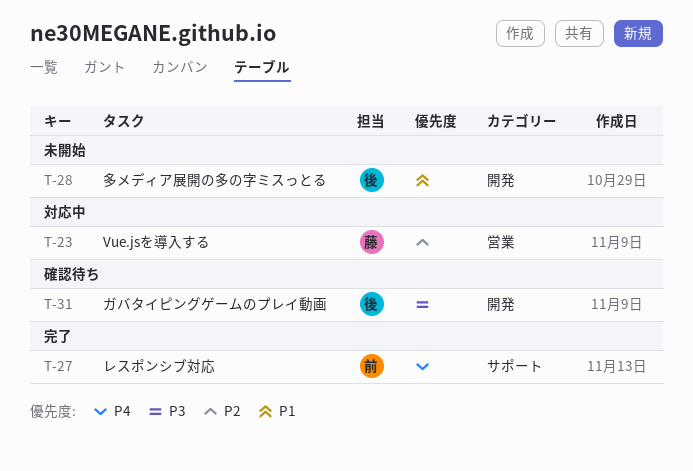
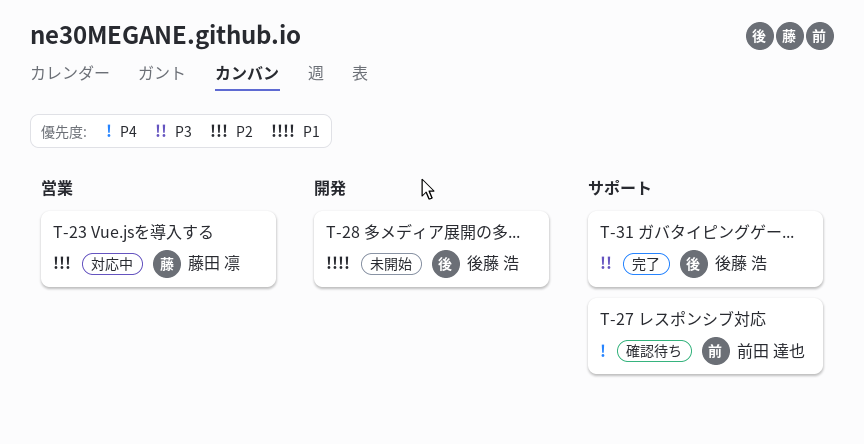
T-27, status: 完了 -> 確認待ち
T-31, status: 確認待ち -> 完了
T-31, label: 開発 -> サポート

